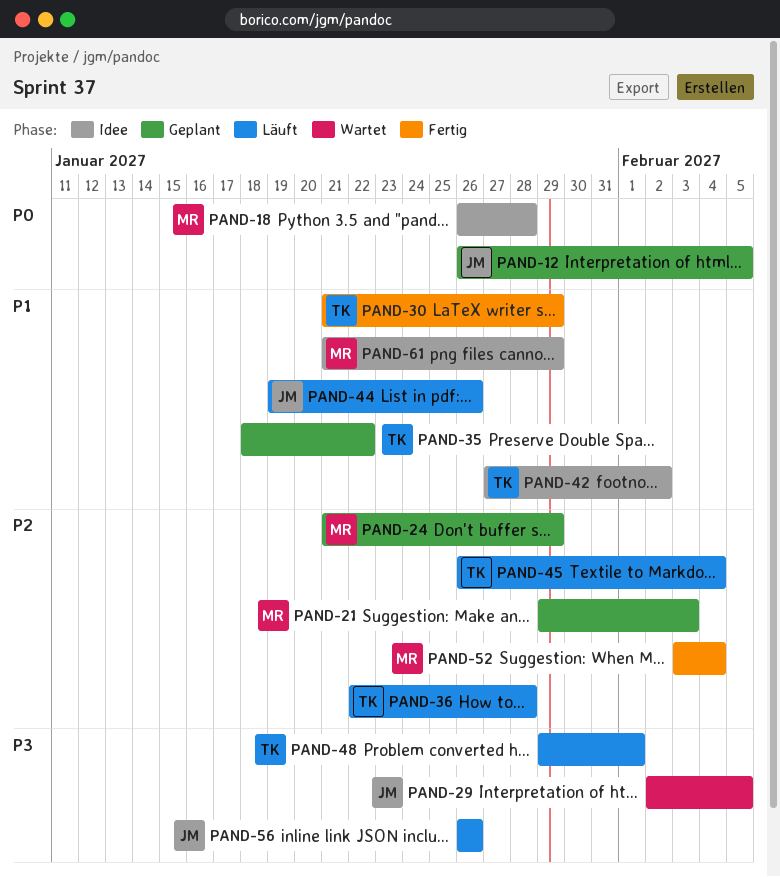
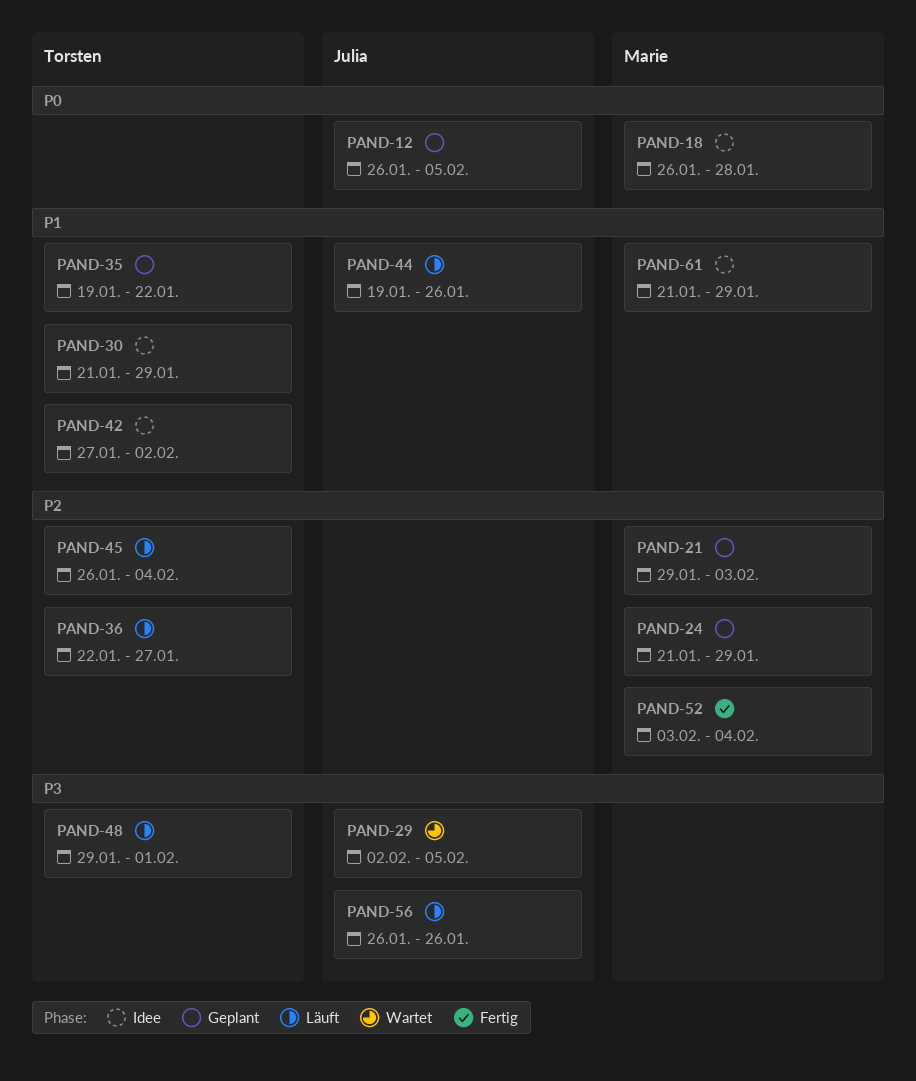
PAND-30, status: Fertig -> Idee
PAND-35, start: Jan 18 -> Jan 19
PAND-36, due: Jan 28 -> Jan 27

